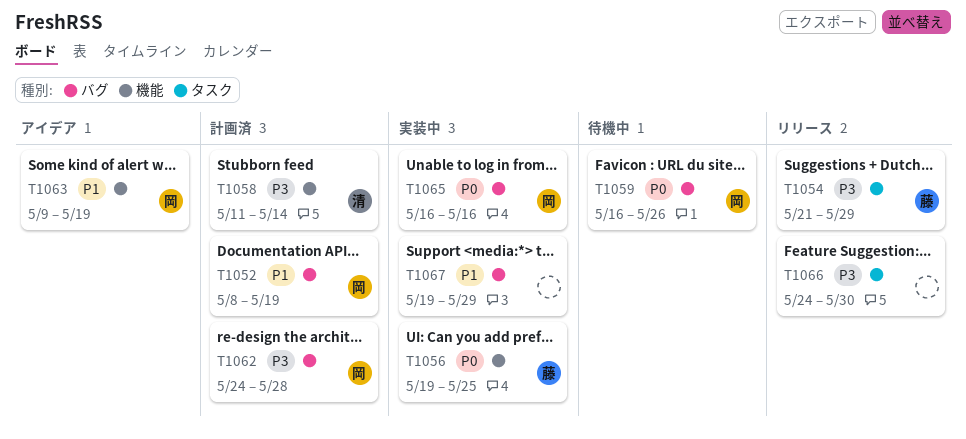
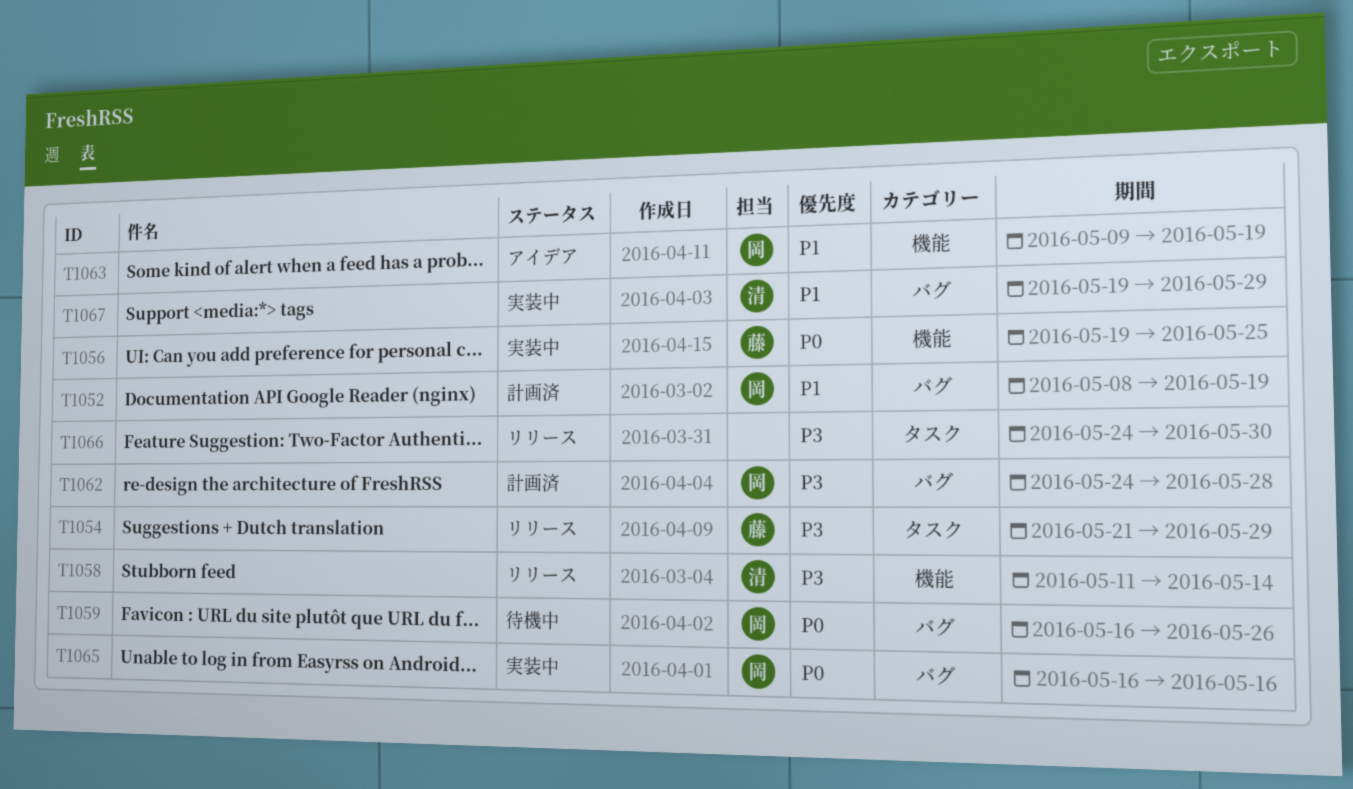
T1058, status: 計画済 -> リリース
T1067, owner: none -> 清

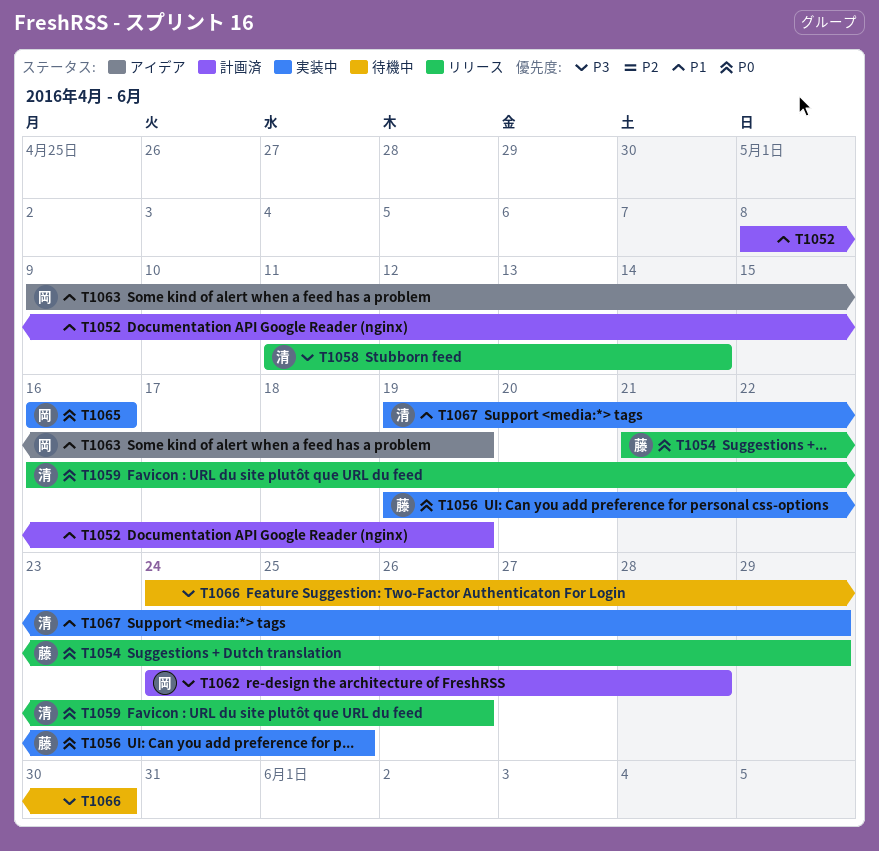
T1052, owner: 岡 -> none
T1054, priority: P3 -> P0
T1059, status: 待機中 -> リリース
T1059, owner: 岡 -> 清
T1066, status: リリース -> 待機中

